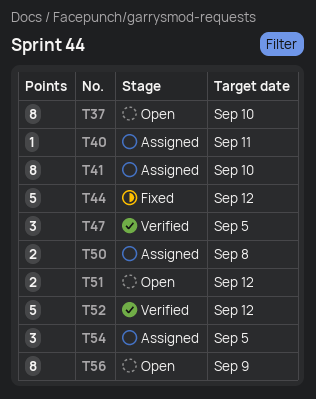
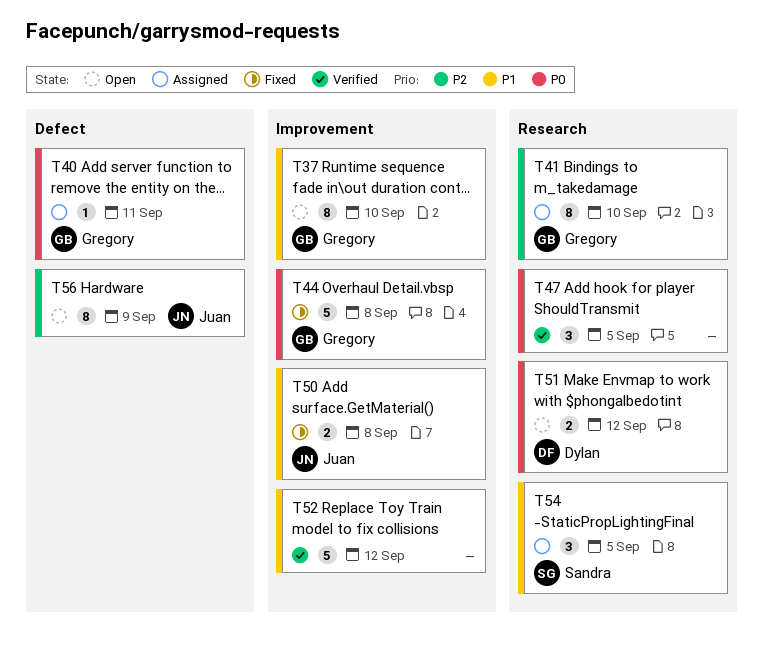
T44, due: Sep 12 -> Sep 8
T50, status: Assigned -> Fixed

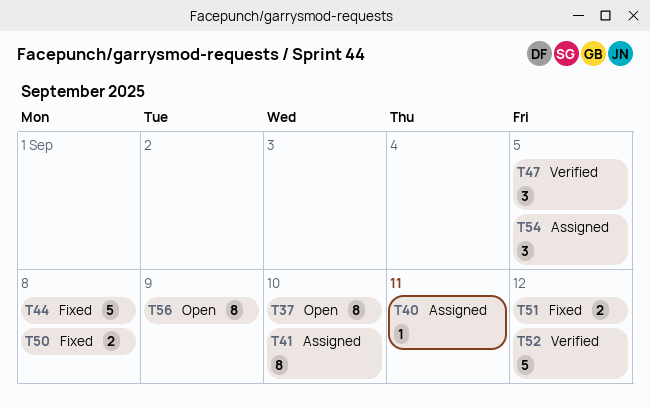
T51, status: Open -> Fixed

